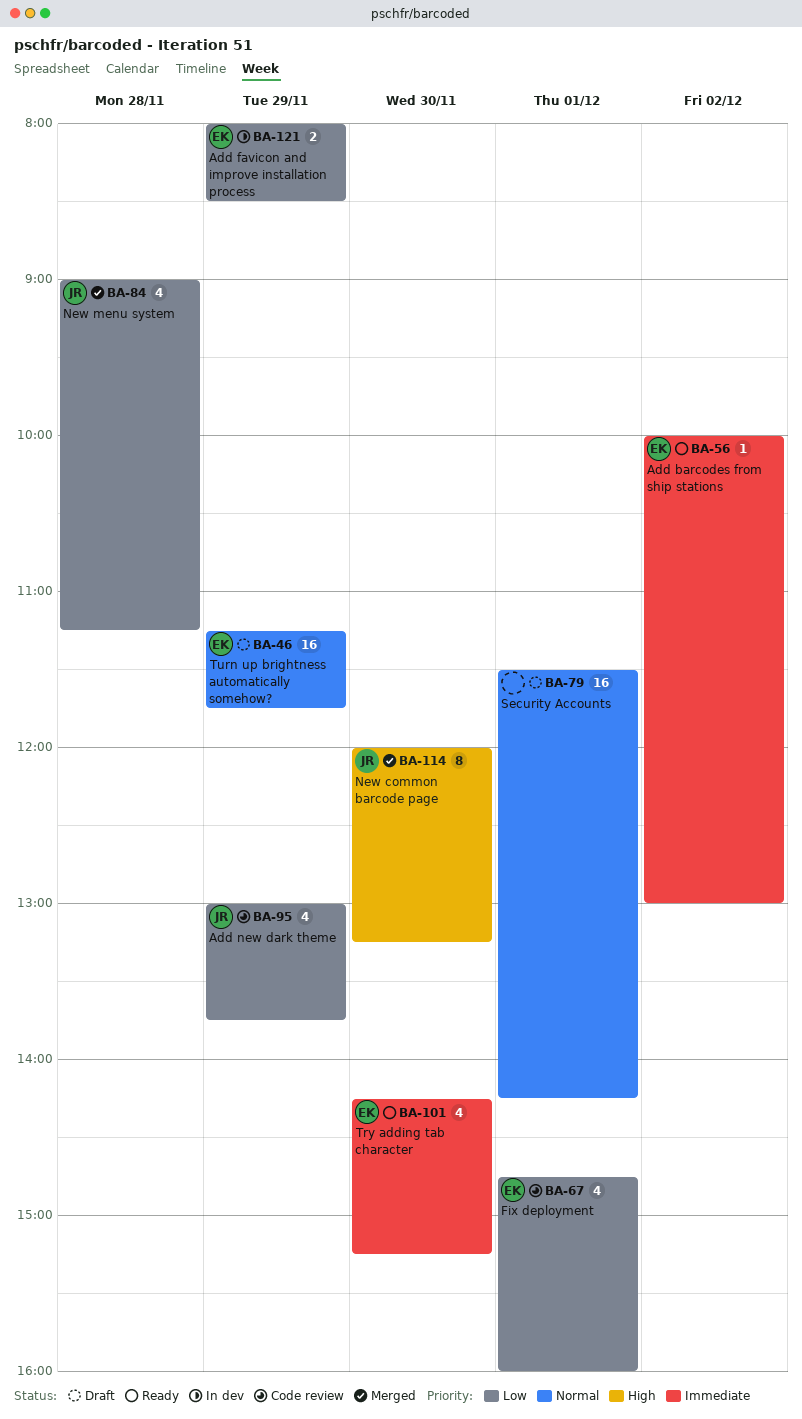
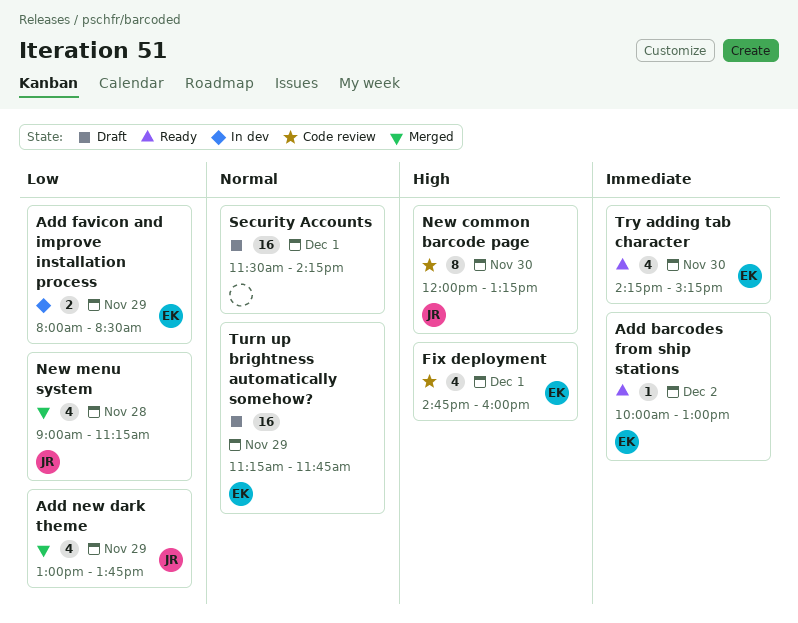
Add new dark theme, status: Code review -> Merged
Fix deployment, priority: Low -> High
New common barcode page, status: Merged -> Code review

